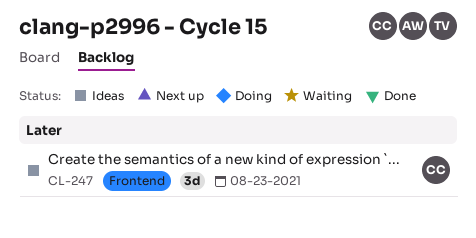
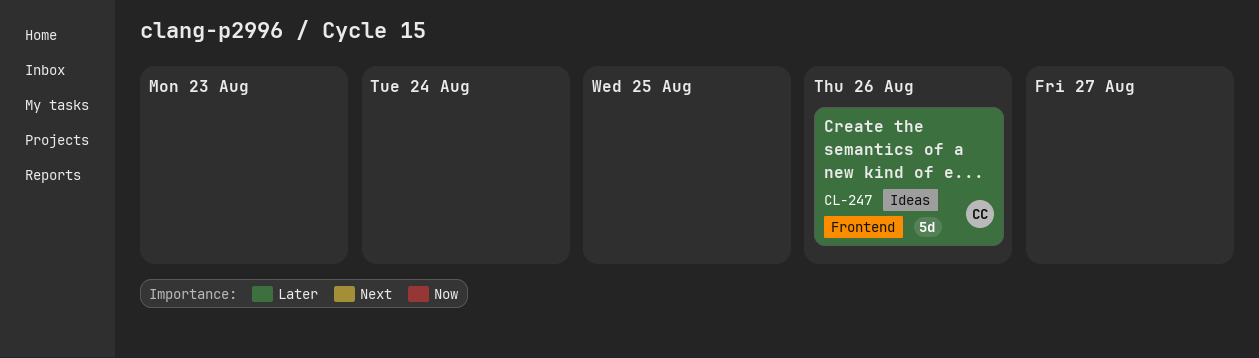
CL-247, estimate: 3d -> 5d
CL-247, due: Aug 23 -> Aug 26

